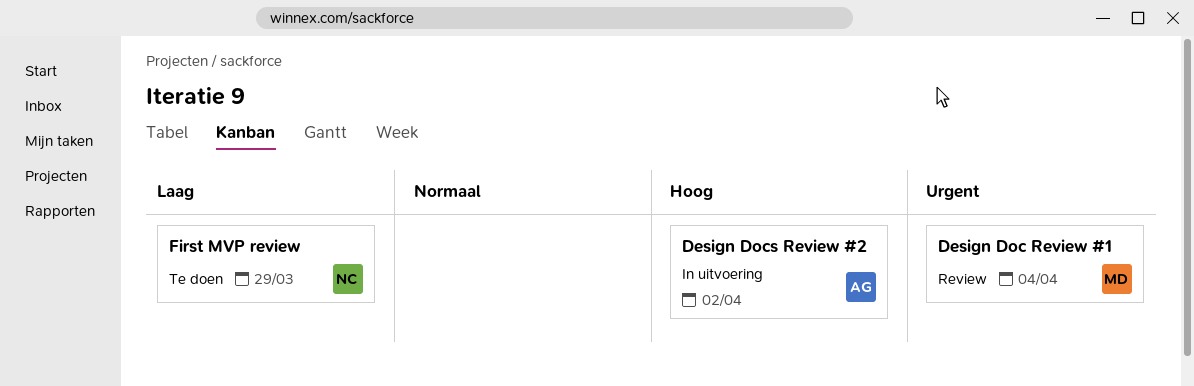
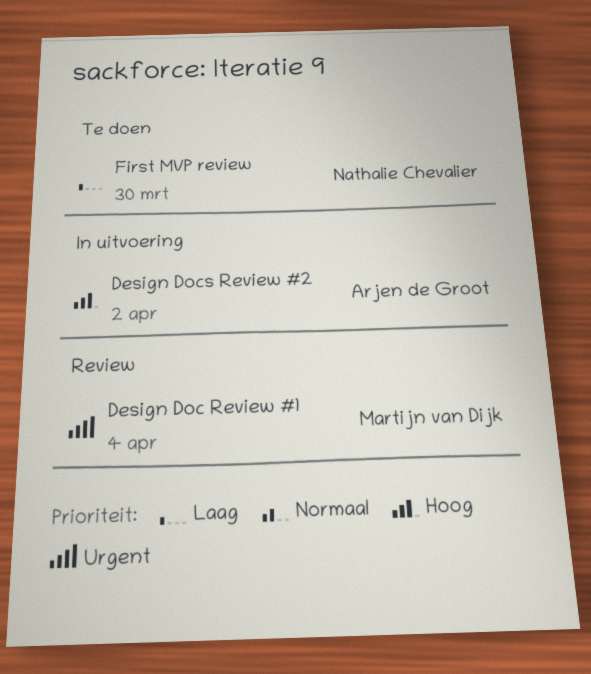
First MVP review, due: Mar 29 -> Mar 30

